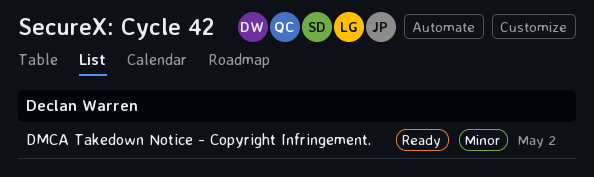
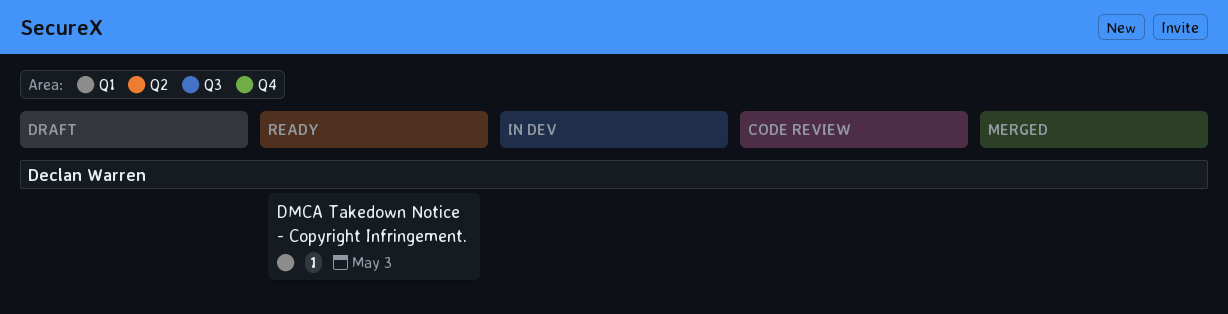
DMCA Takedown Notice - Copyright Infringement., due: May 2 -> May 3

